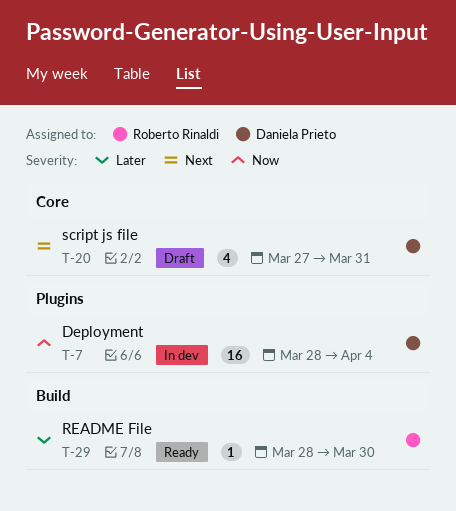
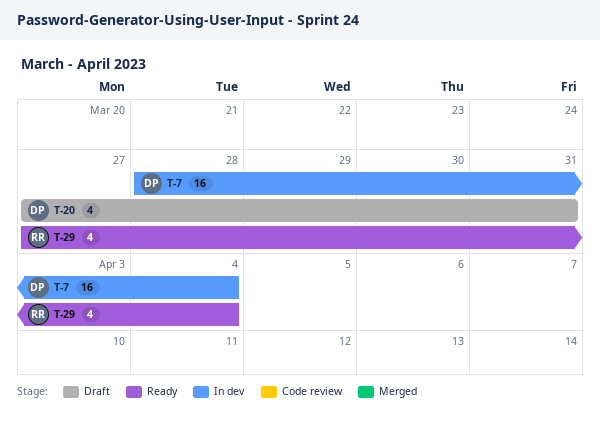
T-29, estimate: 1 -> 4
T-29, start: Mar 28 -> Mar 27
T-29, due: Mar 30 -> Apr 4

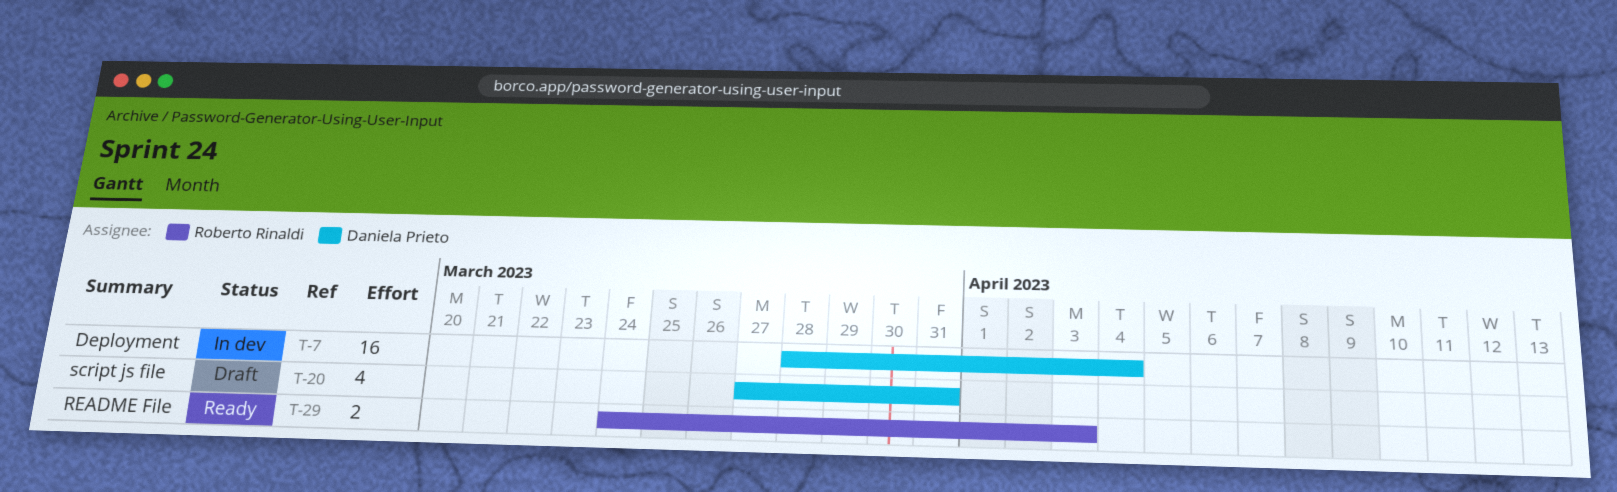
T-29, estimate: 4 -> 2
T-29, start: Mar 27 -> Mar 24
T-29, due: Apr 4 -> Apr 3

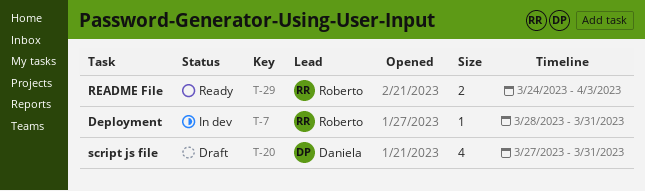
T-7, owner: Daniela Prieto -> Roberto Rinaldi
T-7, estimate: 16 -> 1
T-7, due: Apr 4 -> Mar 31

